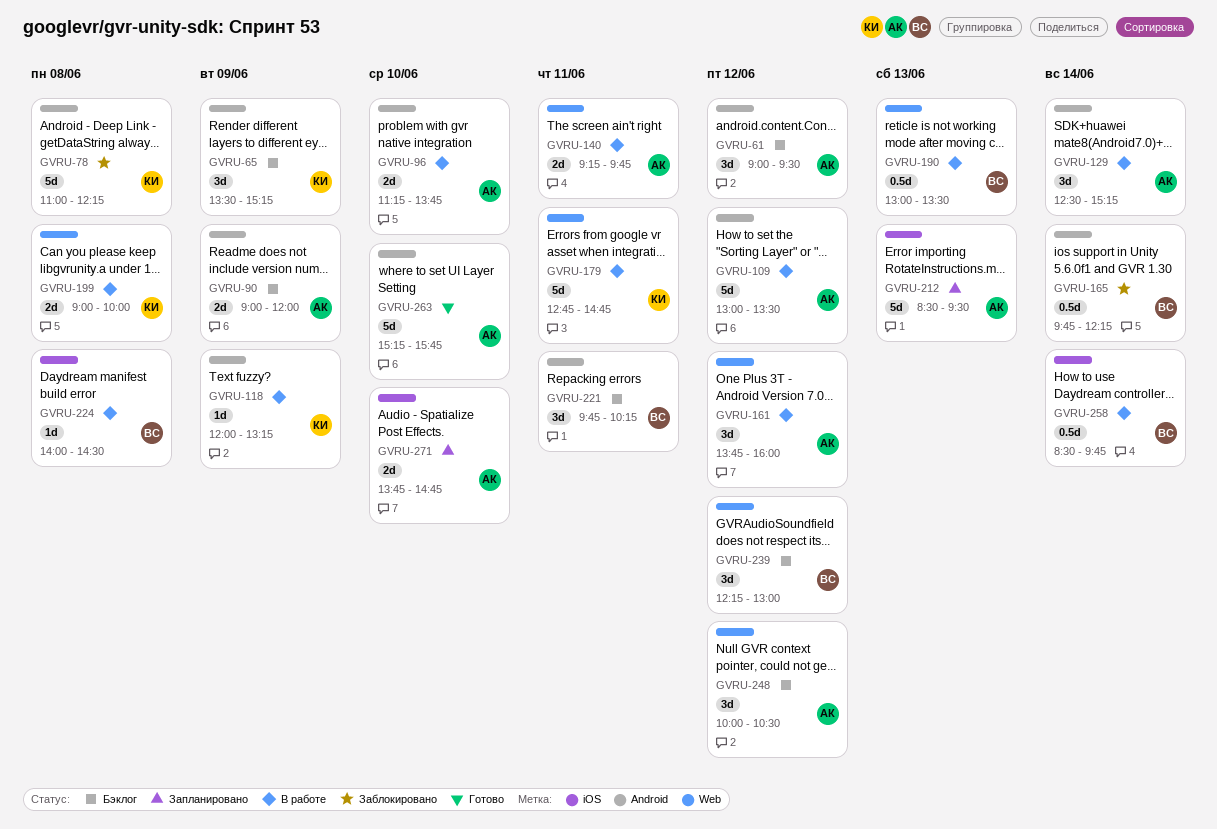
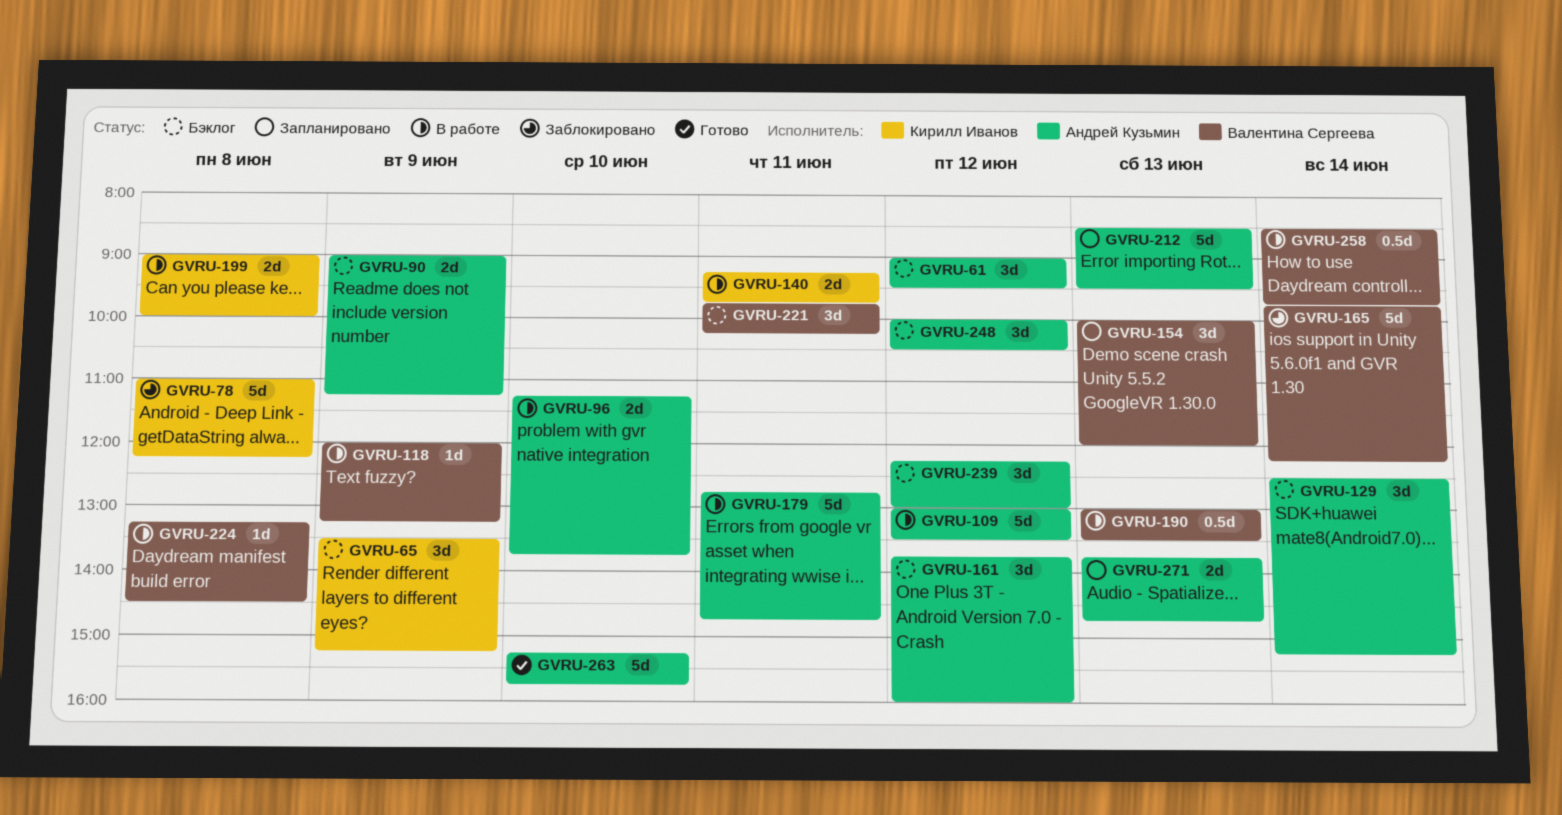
GVRU-90, ends: 12:00 -> 11:15
GVRU-118, owner: Кирилл Иванов -> Валентина Сергеева
GVRU-129, status: В работе -> Бэклог
GVRU-140, owner: Андрей Кузьмин -> Кирилл Иванов
GVRU-154: none -> present
GVRU-161, status: В работе -> Бэклог
GVRU-165, estimate: 0.5d -> 5d
GVRU-179, owner: Кирилл Иванов -> Андрей Кузьмин
GVRU-224, begins: 14:00 -> 13:15
GVRU-239, owner: Валентина Сергеева -> Андрей Кузьмин
GVRU-271, day: Jun 10 -> Jun 13

